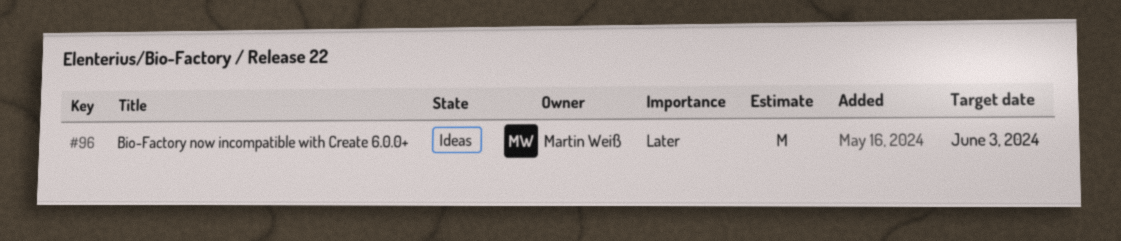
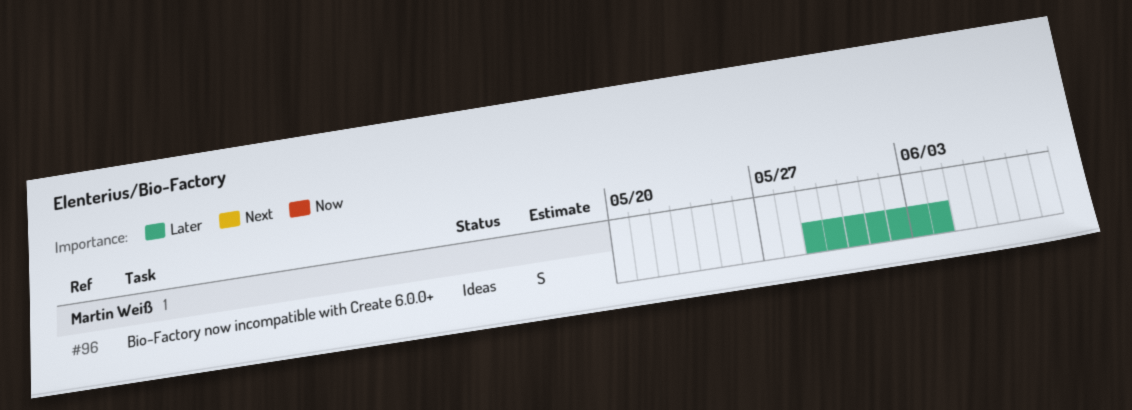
#96, estimate: M -> S
#96, due: Jun 3 -> Jun 4

